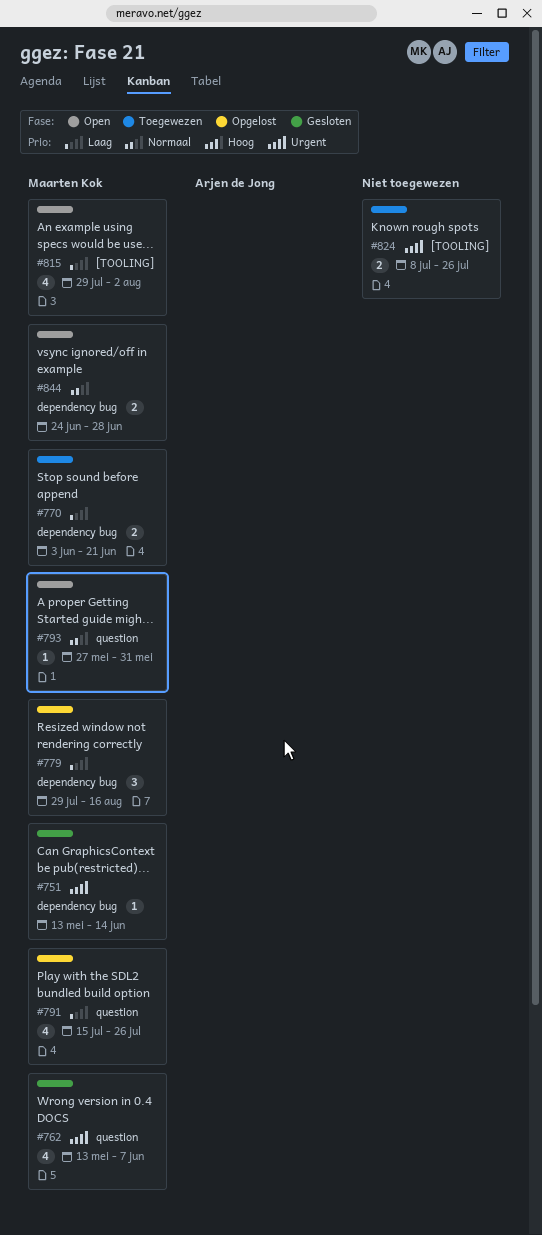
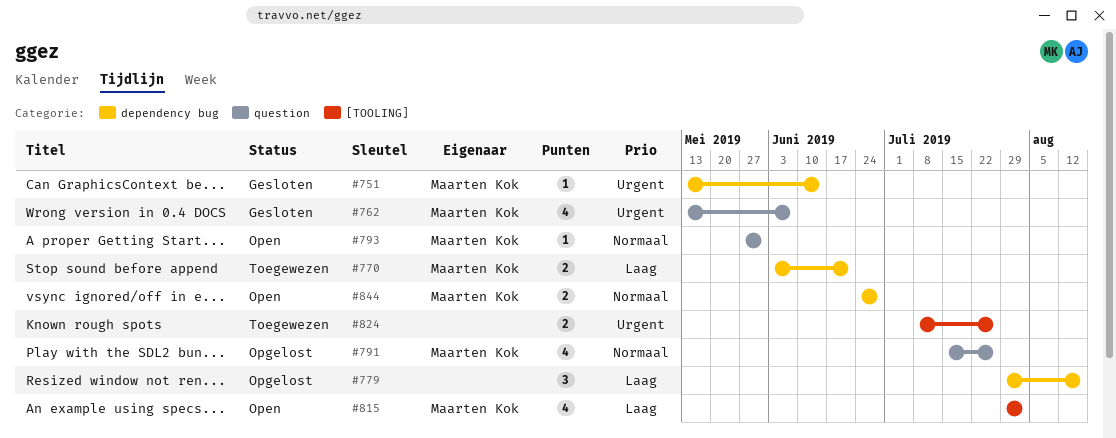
#779, owner: Maarten Kok -> none
#791, priority: Laag -> Normaal

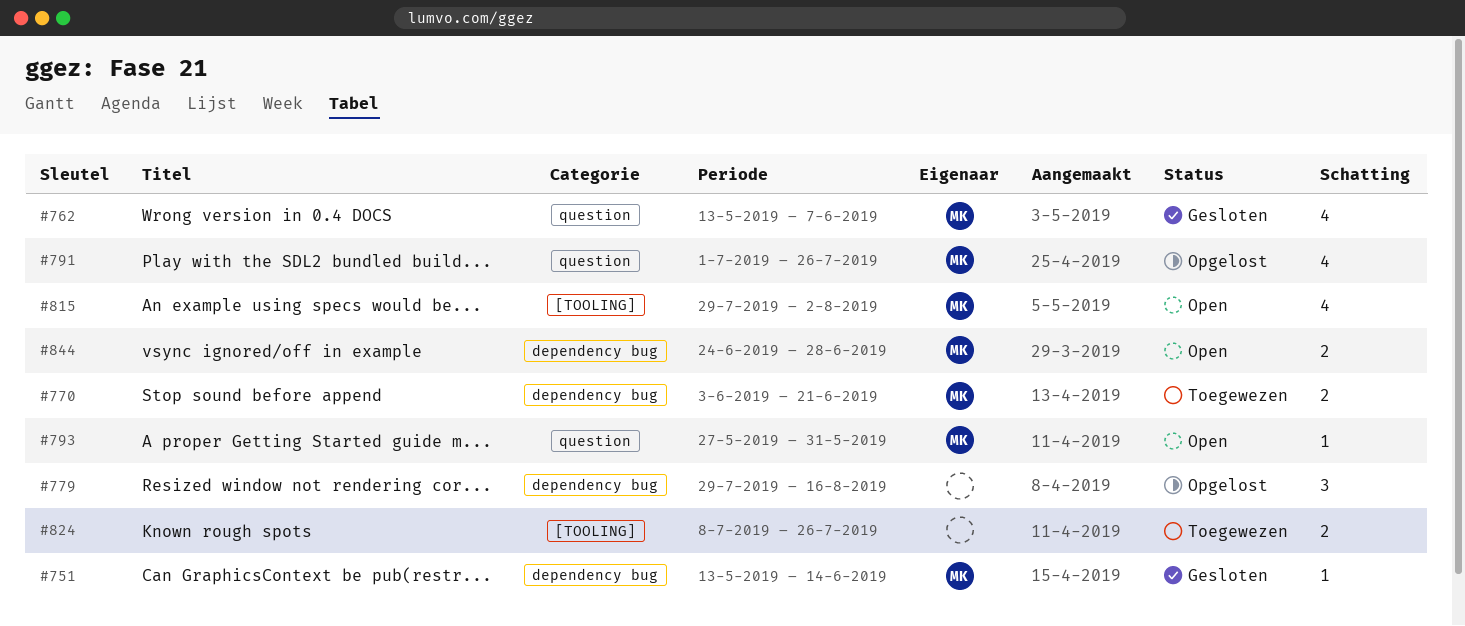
#791, start: Jul 15 -> Jul 1

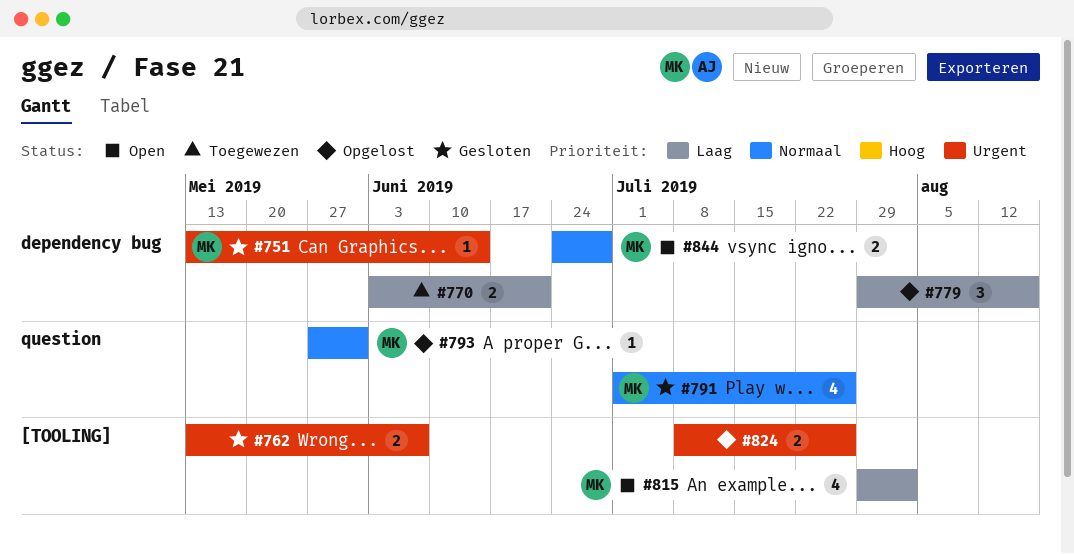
#762, owner: MK -> none
#762, label: question -> [TOOLING]
#762, estimate: 4 -> 2
#770, owner: MK -> none
#791, status: Opgelost -> Gesloten
#793, status: Open -> Opgelost
#824, status: Toegewezen -> Opgelost

